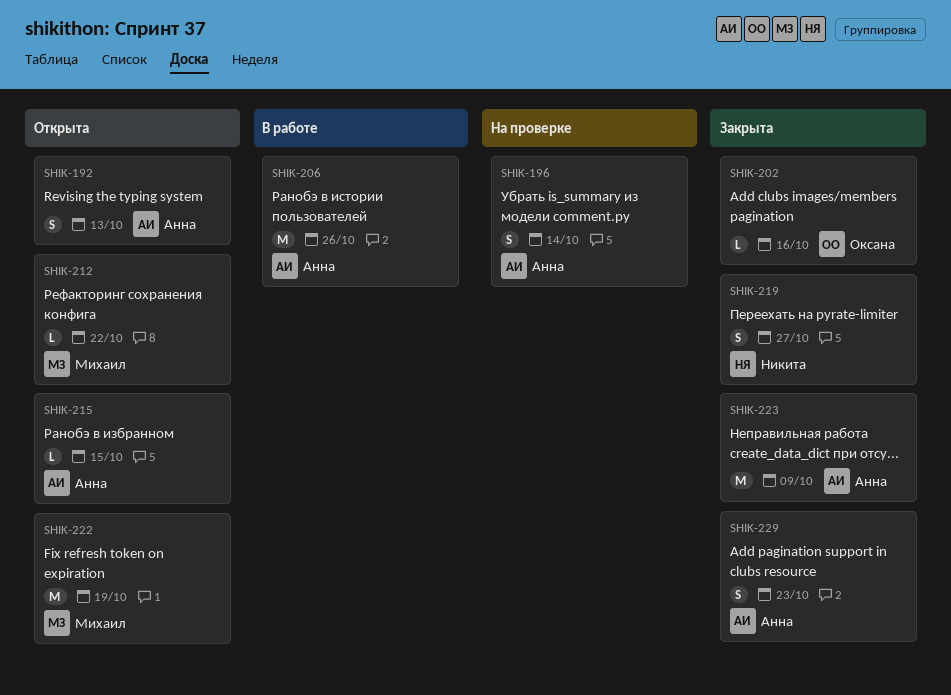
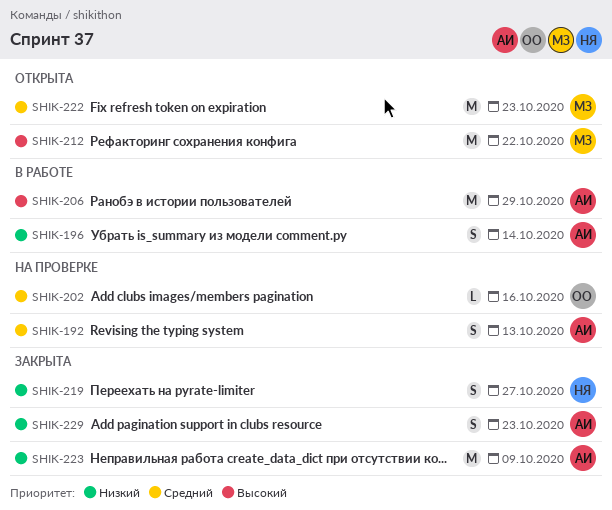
SHIK-192, status: Открыта -> На проверке
SHIK-196, status: На проверке -> В работе
SHIK-202, status: Закрыта -> На проверке
SHIK-206, due: Oct 26 -> Oct 29
SHIK-212, estimate: L -> M
SHIK-215: present -> none
SHIK-222, due: Oct 19 -> Oct 23

